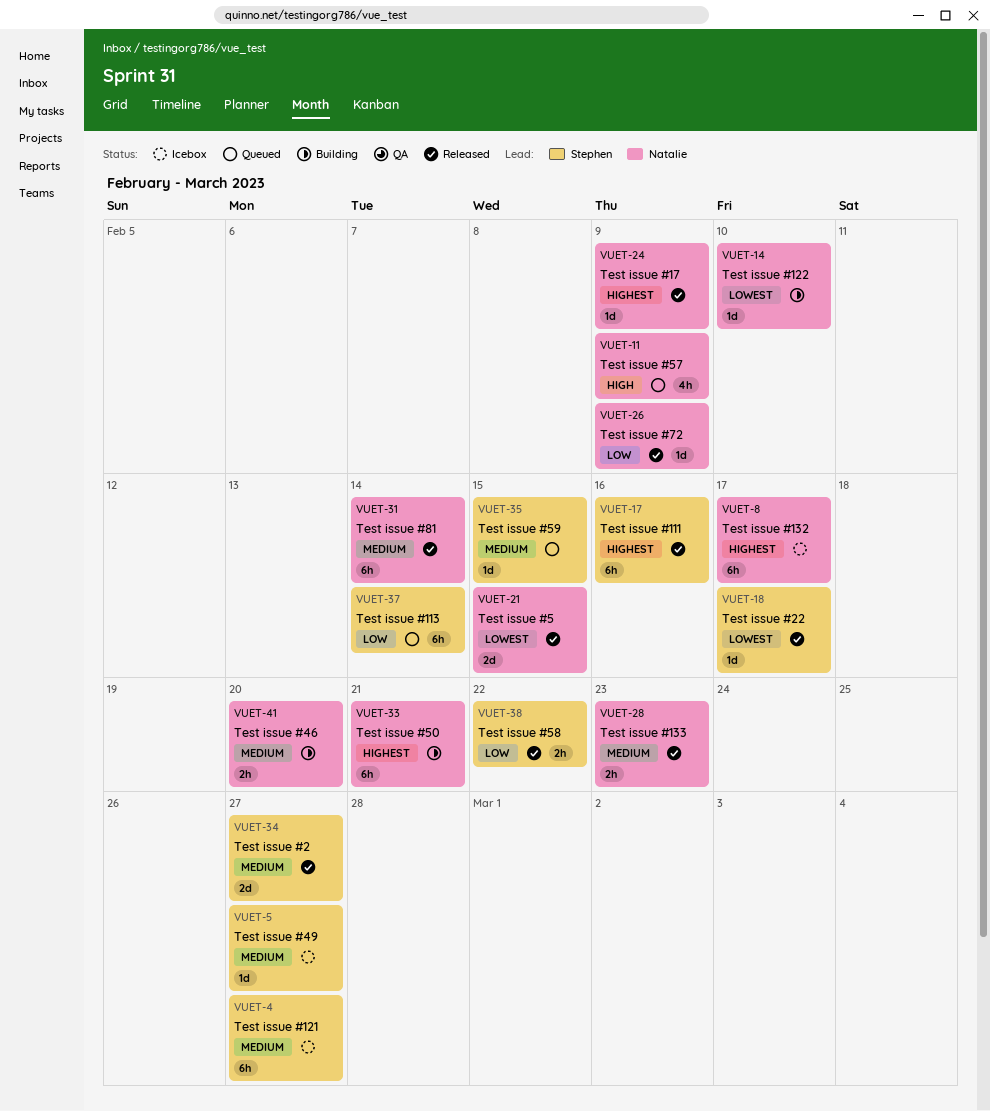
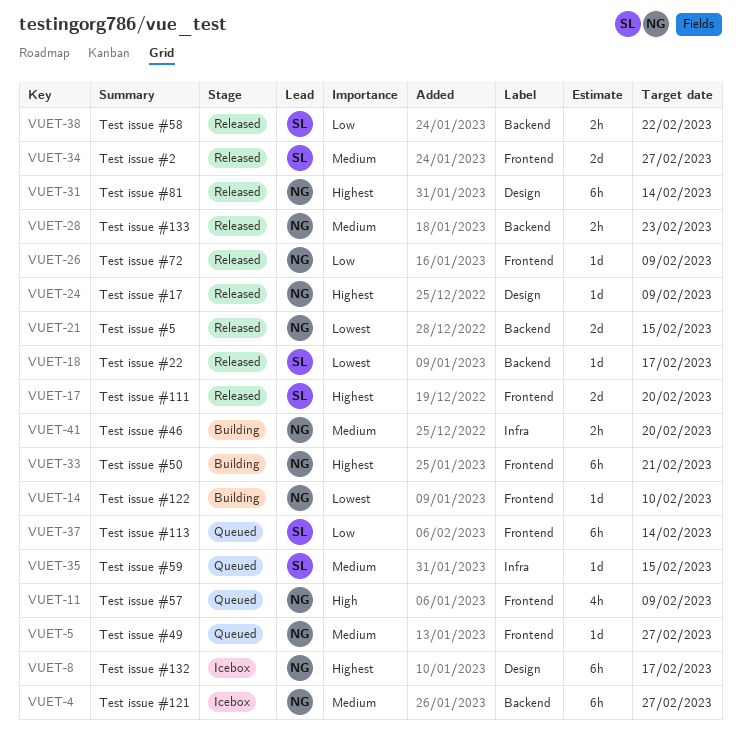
VUET-4, owner: Stephen -> Natalie
VUET-5, status: Icebox -> Queued
VUET-5, owner: Stephen -> Natalie
VUET-17, estimate: 6h -> 2d
VUET-17, due: Feb 16 -> Feb 20
VUET-31, priority: Medium -> Highest

